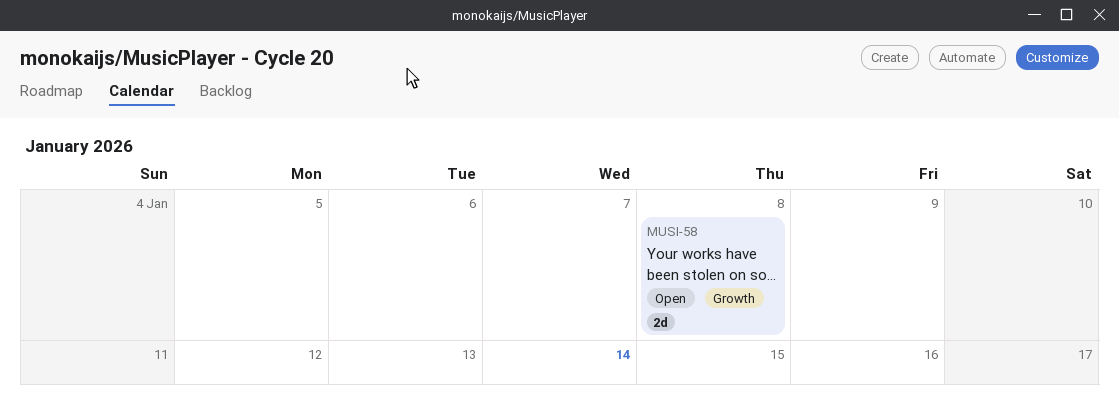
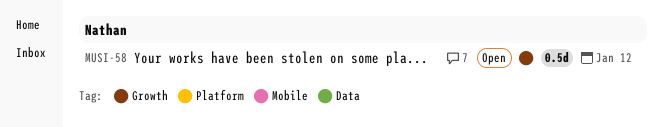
MUSI-58, estimate: 2d -> 0.5d
MUSI-58, due: Jan 8 -> Jan 12

